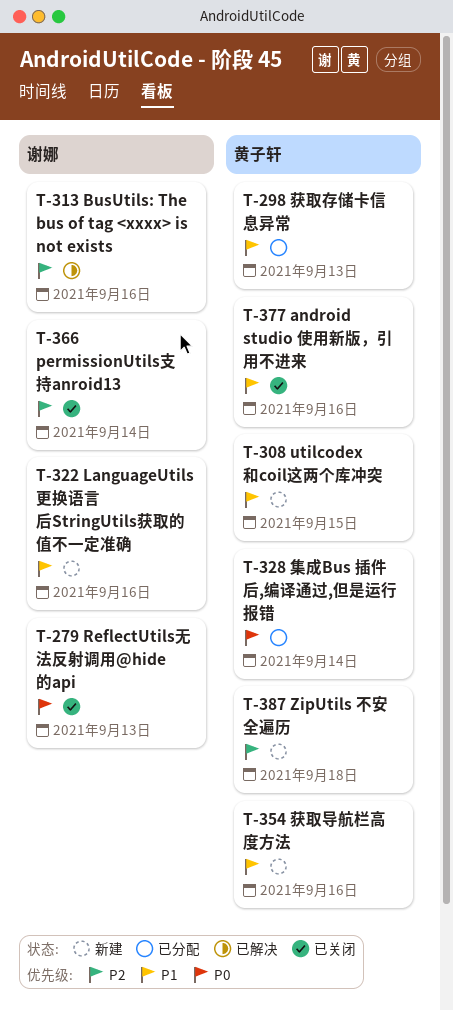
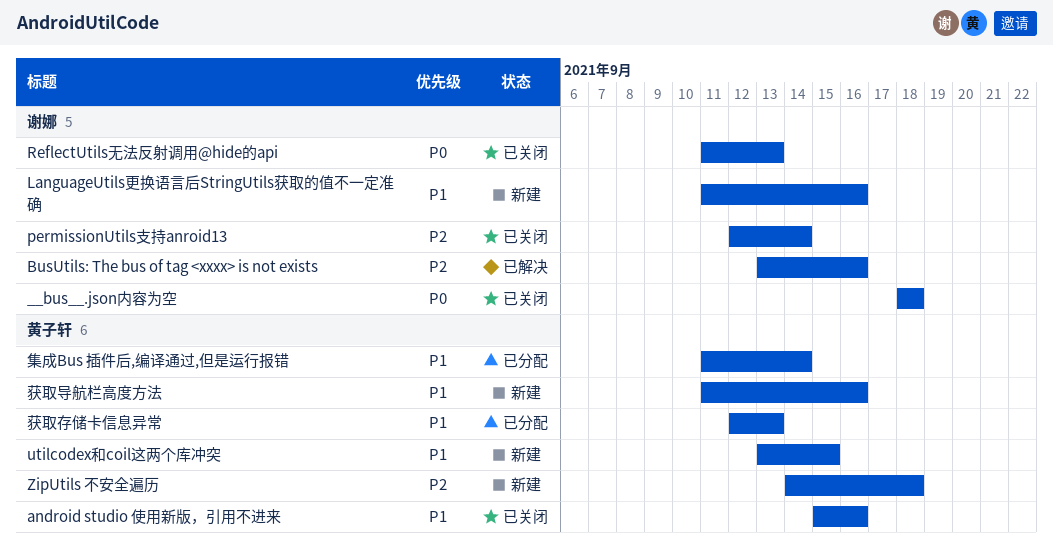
__bus__.json内容为空: none -> present
集成Bus 插件后,编译通过,但是运行报错, priority: P0 -> P1

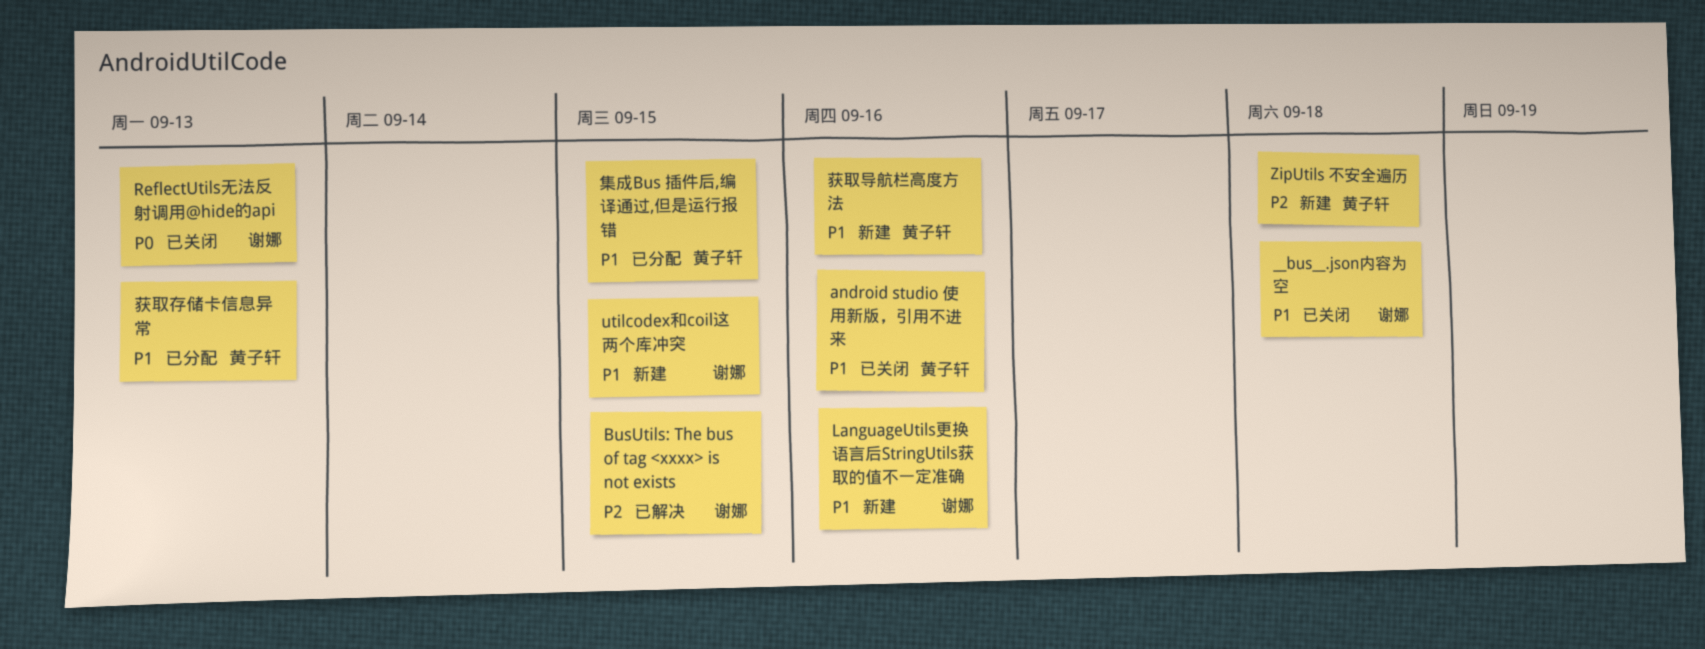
__bus__.json内容为空, priority: P0 -> P1
BusUtils: The bus of tag <xxxx> is not exists, due: Sep 16 -> Sep 15
permissionUtils支持anroid13: present -> none
utilcodex和coil这两个库冲突, owner: 黄子轩 -> 谢娜
集成Bus 插件后,编译通过,但是运行报错, due: Sep 14 -> Sep 15

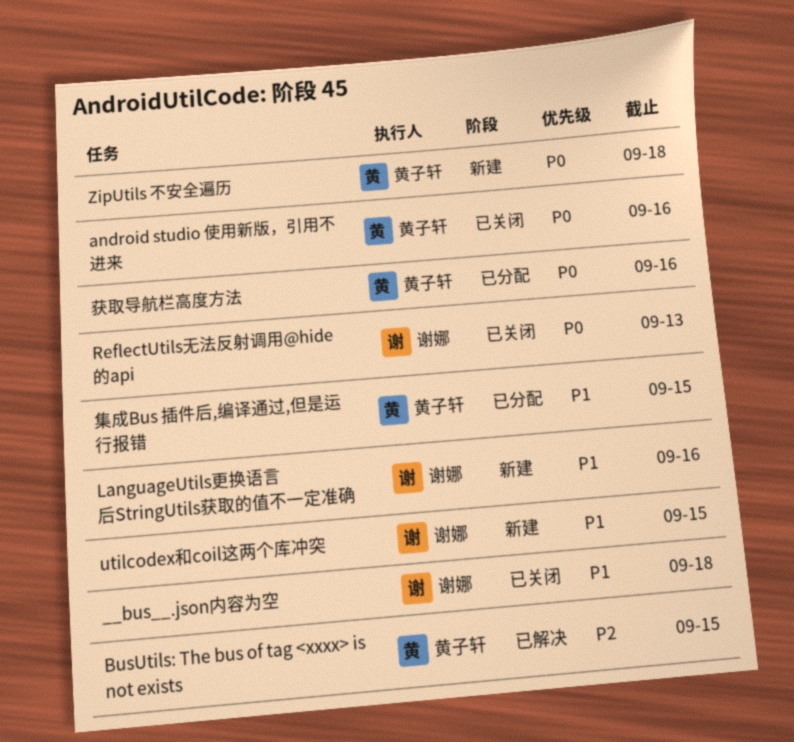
android studio 使用新版，引用不进来, priority: P1 -> P0
BusUtils: The bus of tag <xxxx> is not exists, owner: 谢娜 -> 黄子轩
ZipUtils 不安全遍历, priority: P2 -> P0
获取存储卡信息异常: present -> none
获取导航栏高度方法, status: 新建 -> 已分配
获取导航栏高度方法, priority: P1 -> P0

